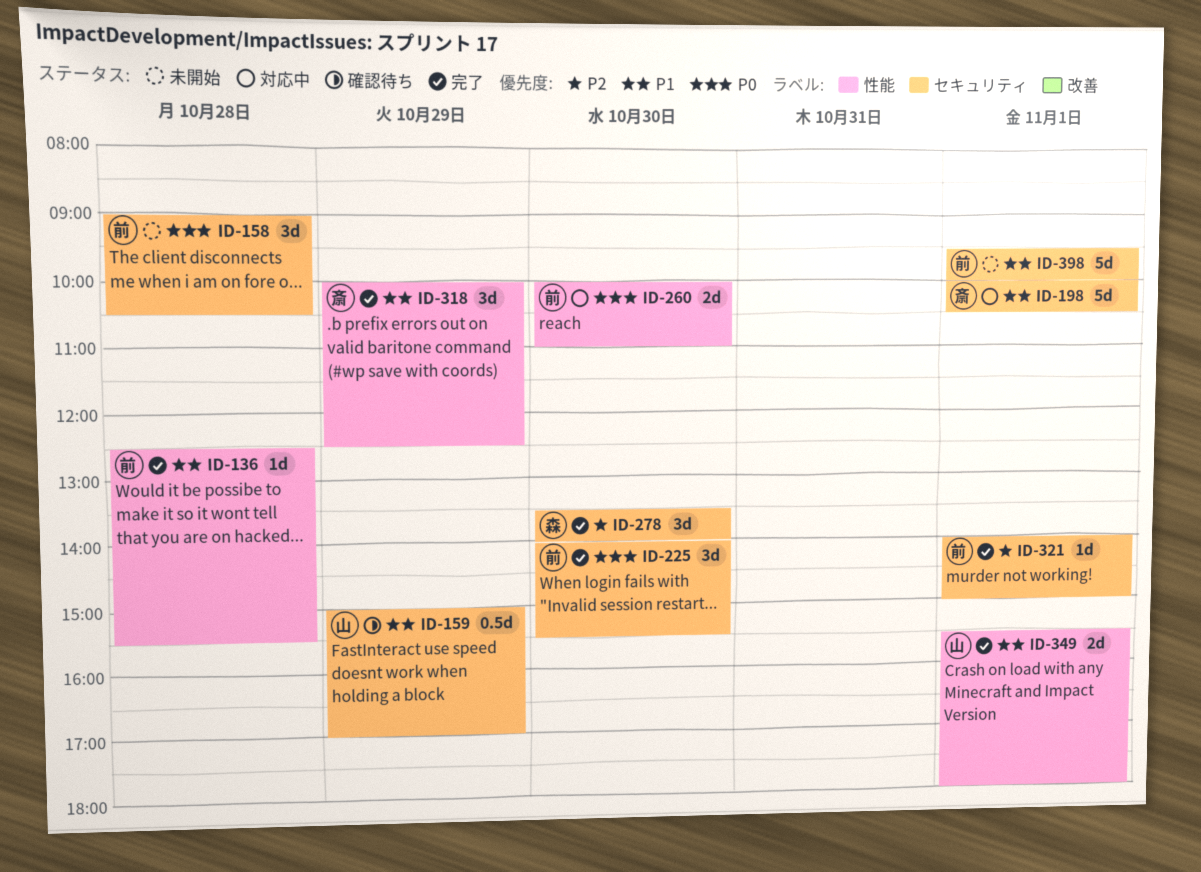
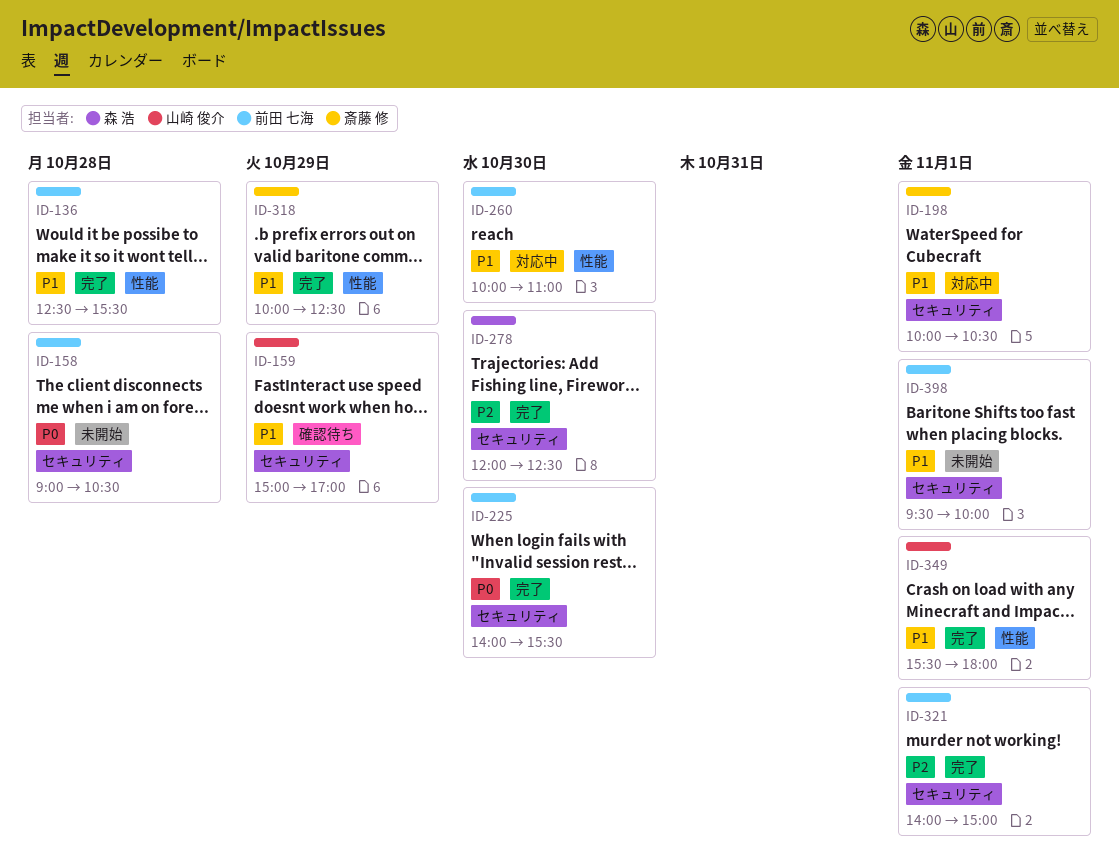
ID-260, priority: P0 -> P1
ID-278, begins: 13:30 -> 12:00
ID-278, ends: 14:00 -> 12:30

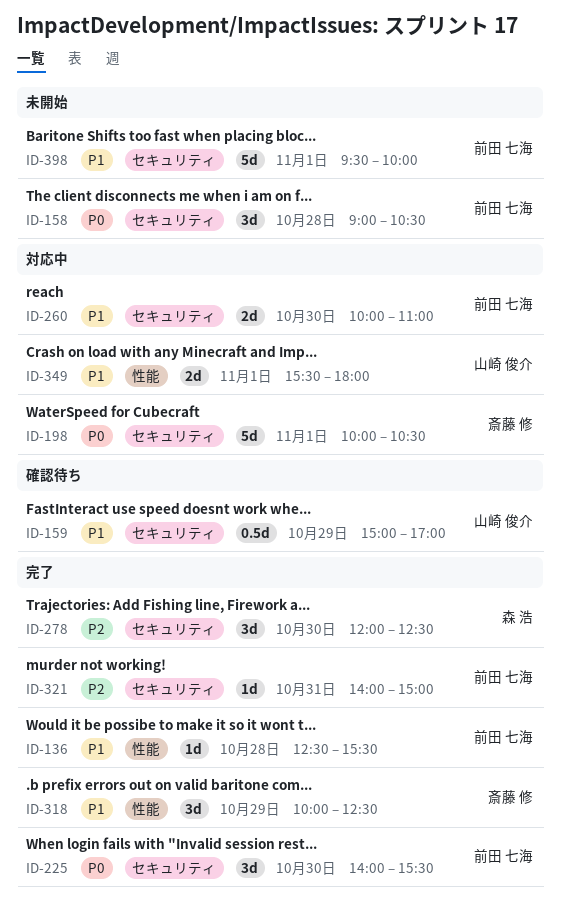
ID-198, priority: P1 -> P0
ID-260, label: 性能 -> セキュリティ
ID-321, day: Nov 1 -> Oct 31
ID-349, status: 完了 -> 対応中

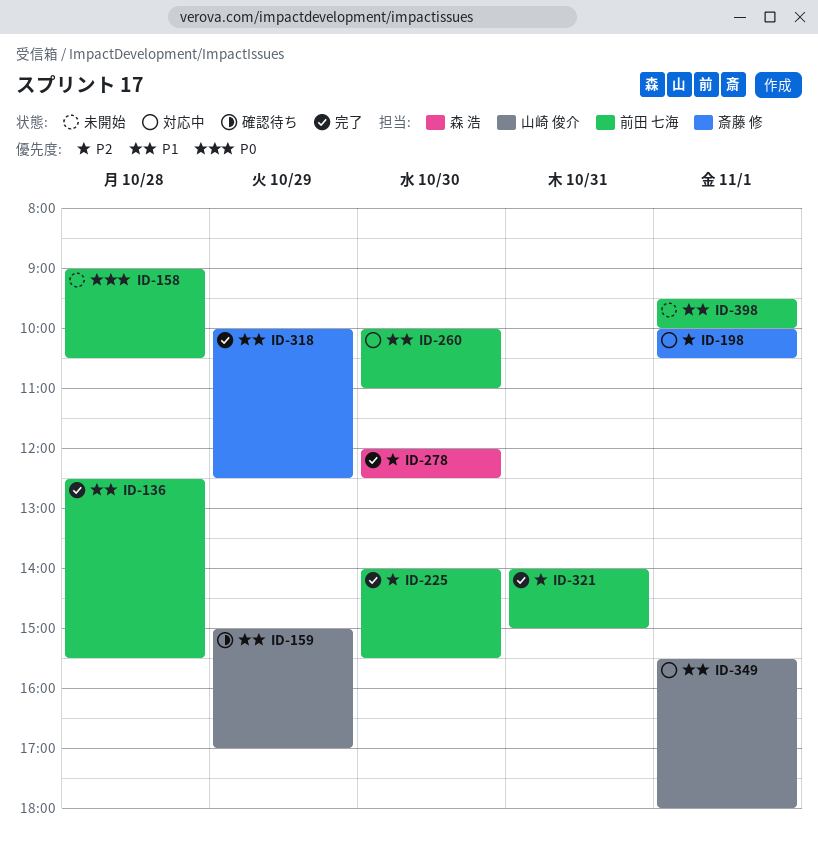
ID-198, priority: P0 -> P2
ID-225, priority: P0 -> P2

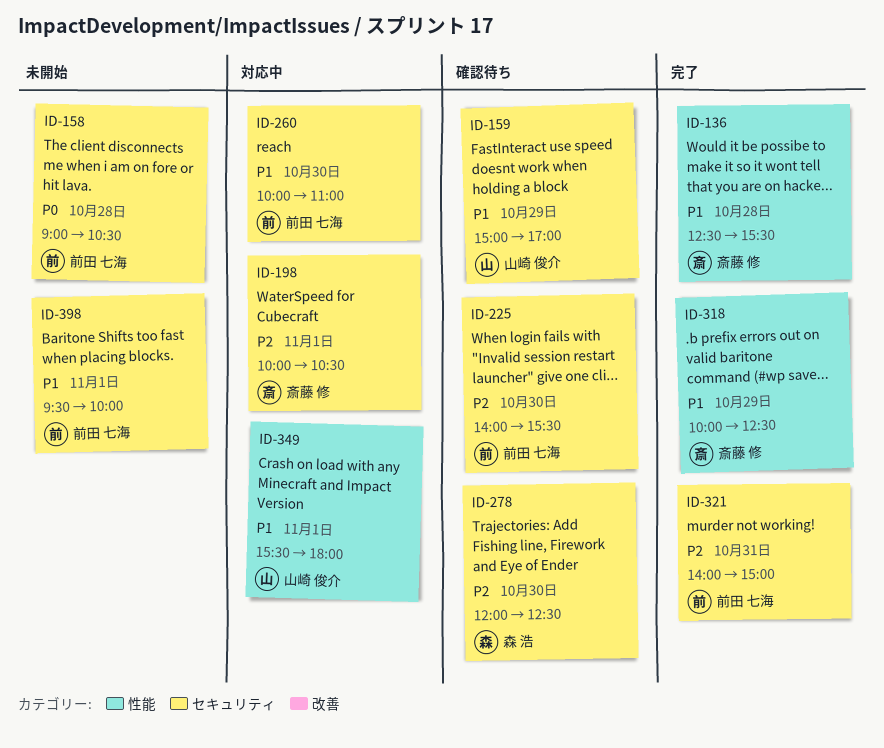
ID-136, owner: 前田 七海 -> 斎藤 修
ID-225, status: 完了 -> 確認待ち
ID-278, status: 完了 -> 確認待ち

